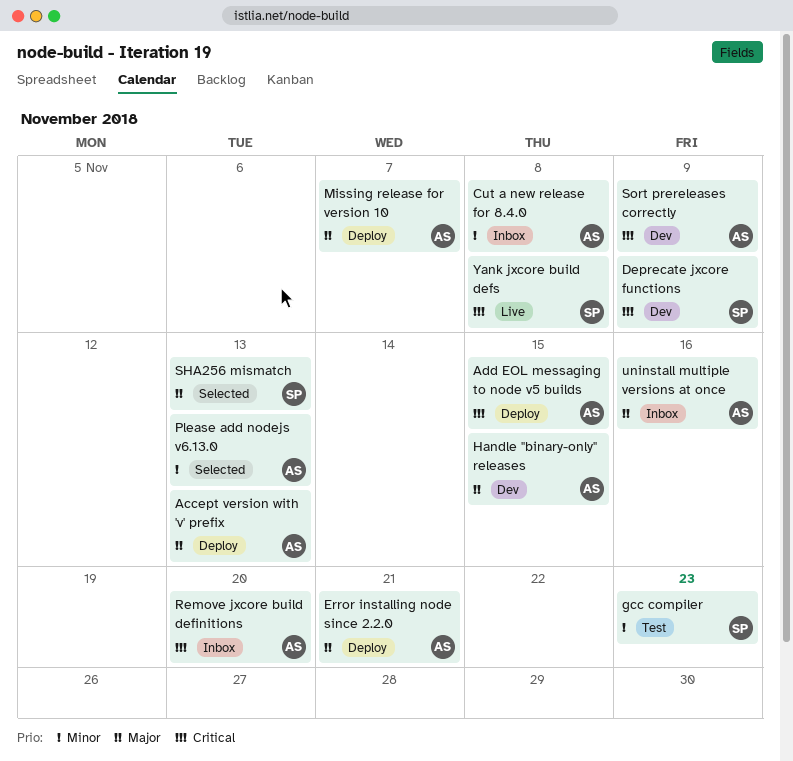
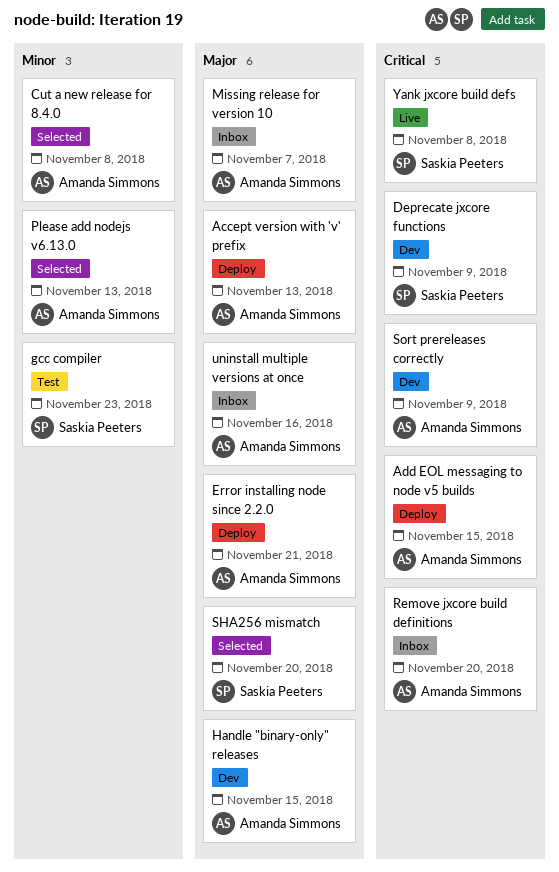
Cut a new release for 8.4.0, status: Inbox -> Selected
Missing release for version 10, status: Deploy -> Inbox
SHA256 mismatch, due: Nov 13 -> Nov 20

